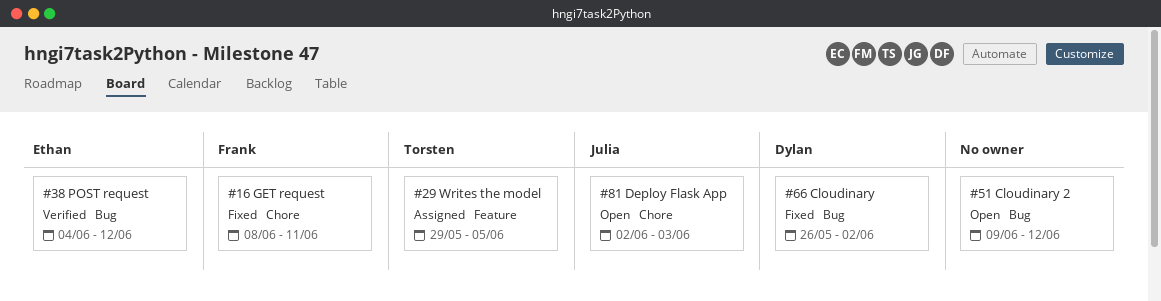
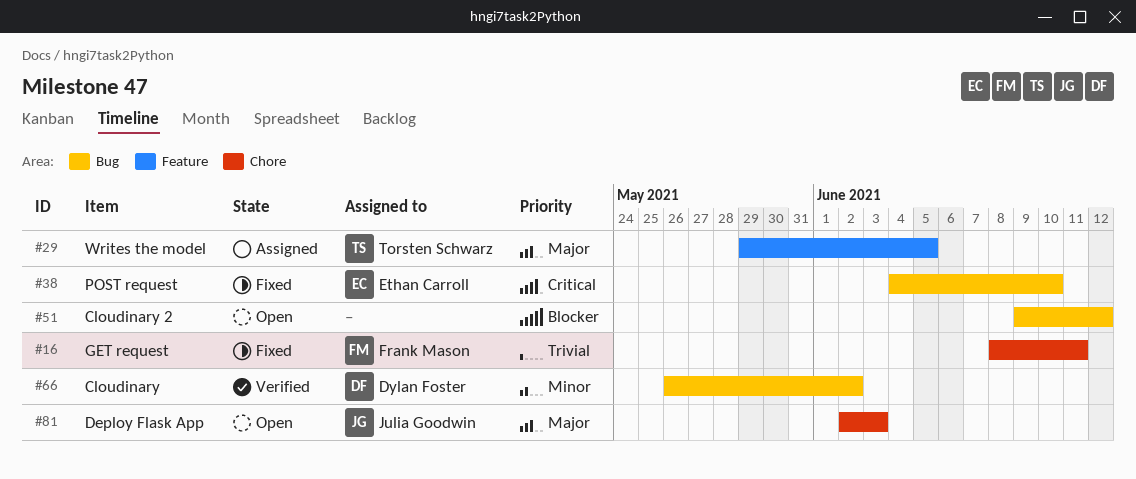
#38, status: Verified -> Fixed
#38, due: Jun 12 -> Jun 10
#66, status: Fixed -> Verified

